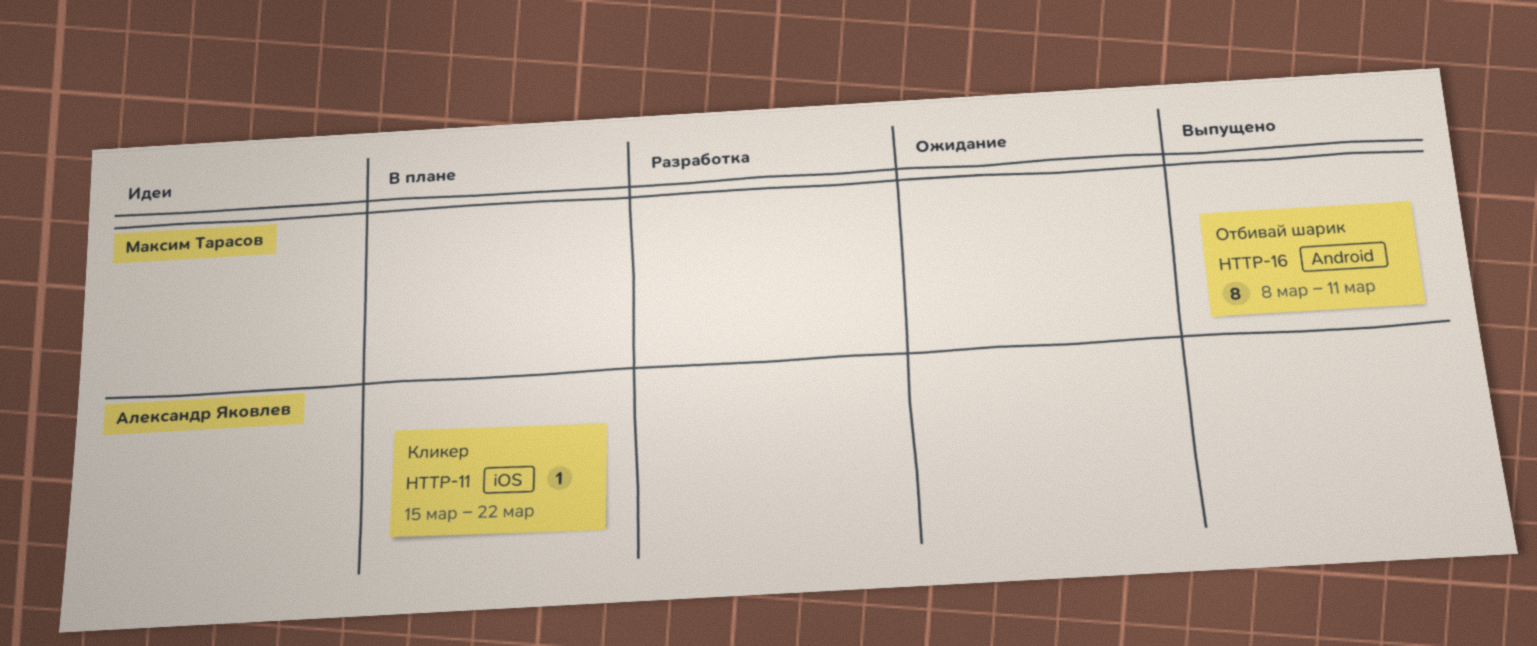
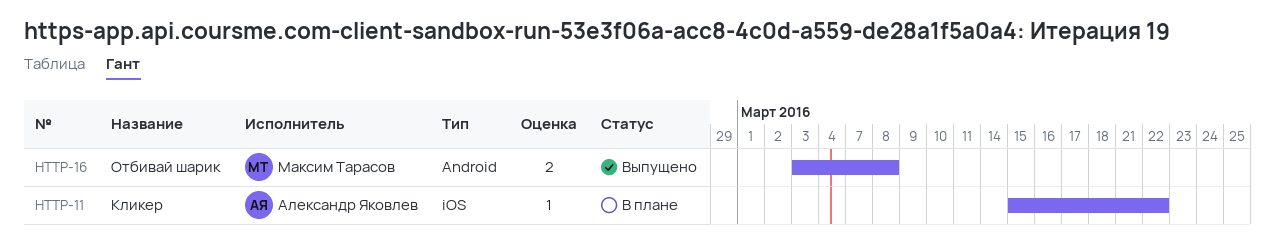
HTTP-16, estimate: 8 -> 2
HTTP-16, start: Mar 8 -> Mar 3
HTTP-16, due: Mar 11 -> Mar 8

